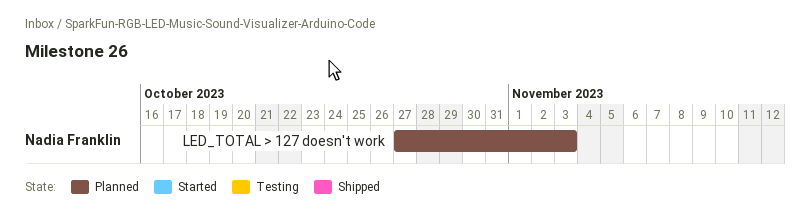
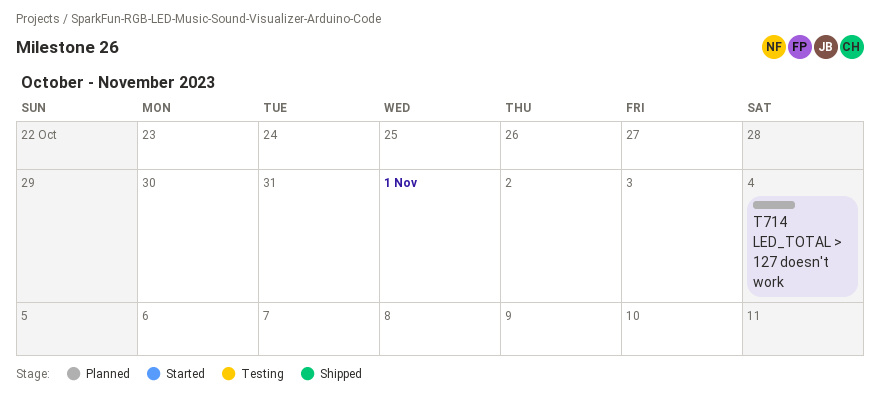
LED_TOTAL > 127 doesn't work, due: Nov 3 -> Nov 4

